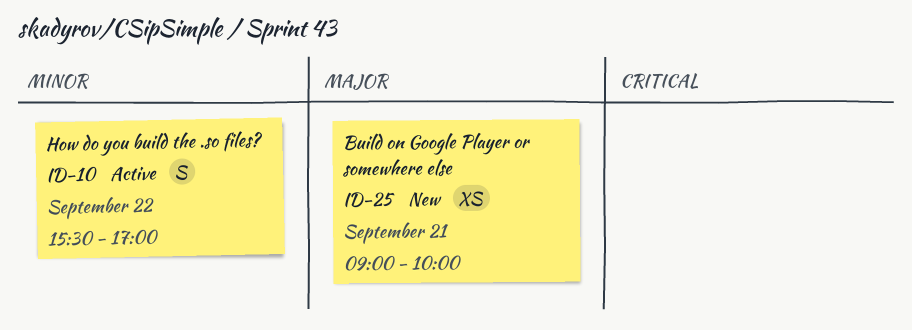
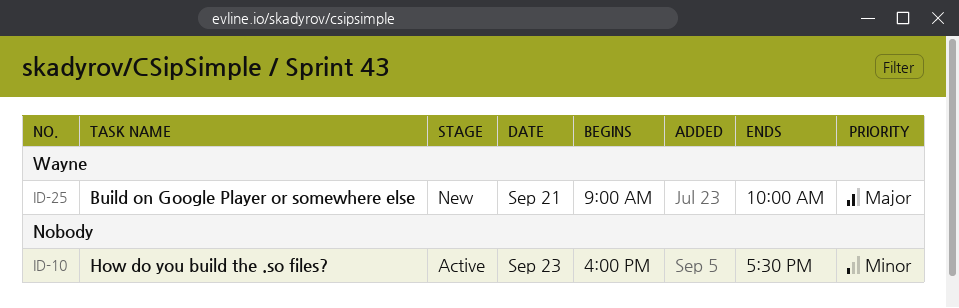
ID-10, day: Sep 22 -> Sep 23
ID-10, begins: 15:30 -> 16:00
ID-10, ends: 17:00 -> 17:30

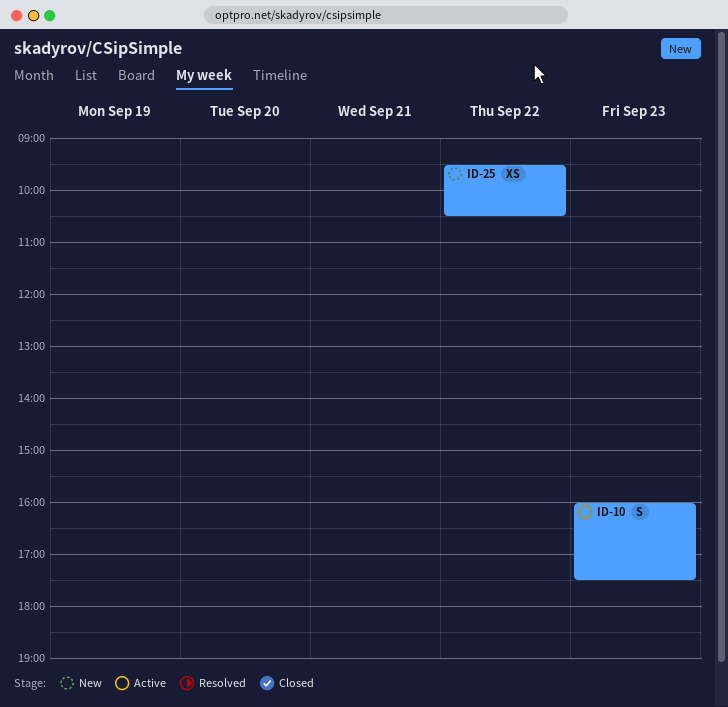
ID-25, day: Sep 21 -> Sep 22
ID-25, begins: 09:00 -> 09:30
ID-25, ends: 10:00 -> 10:30

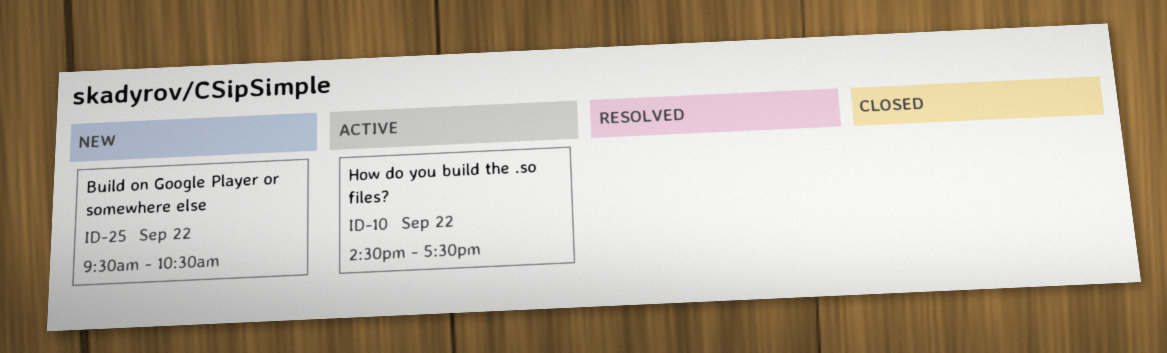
ID-10, day: Sep 23 -> Sep 22
ID-10, begins: 16:00 -> 14:30

